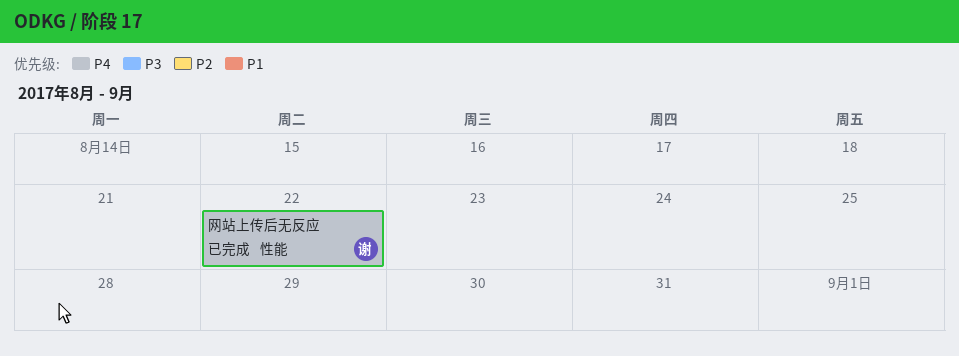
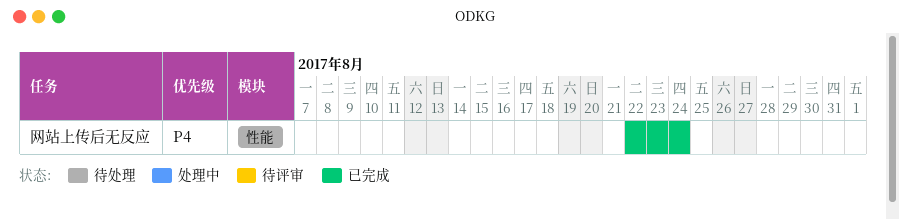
网站上传后无反应, due: Aug 22 -> Aug 24

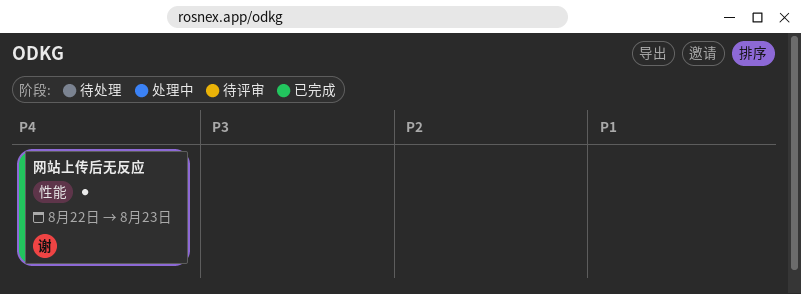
网站上传后无反应, due: Aug 24 -> Aug 23

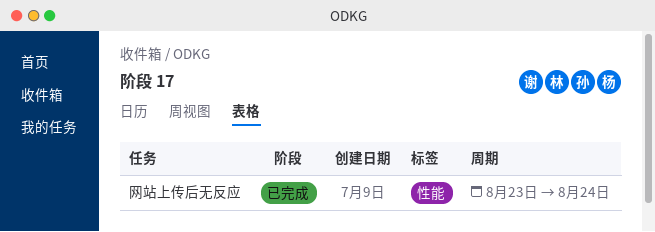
网站上传后无反应, start: Aug 22 -> Aug 23
网站上传后无反应, due: Aug 23 -> Aug 24

